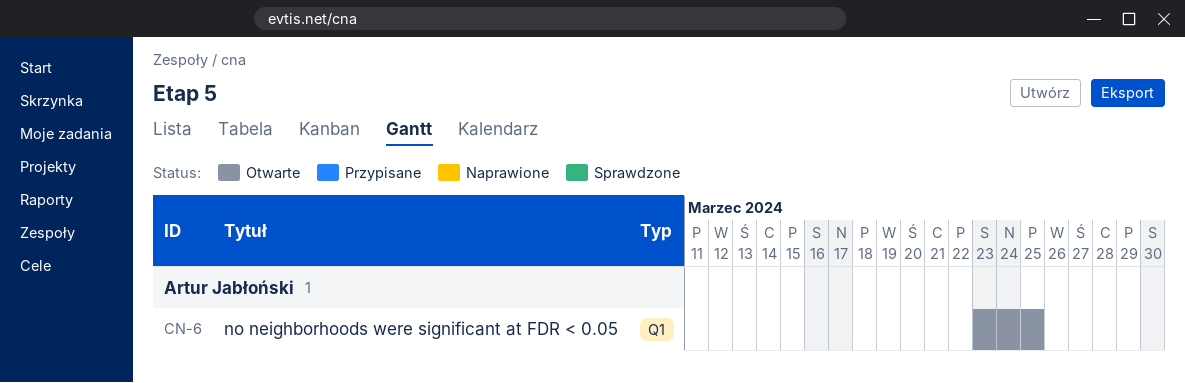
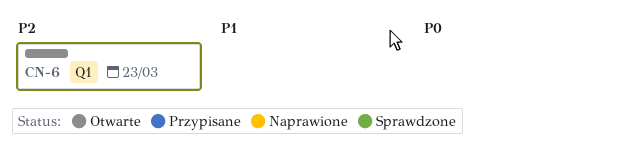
CN-6, due: Mar 25 -> Mar 23

